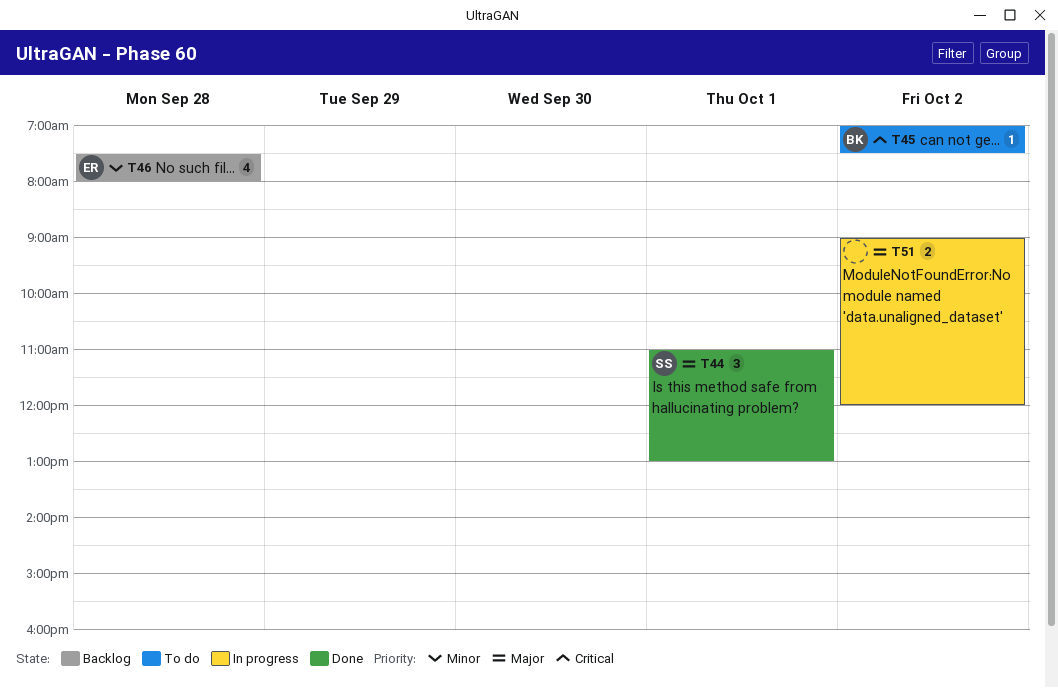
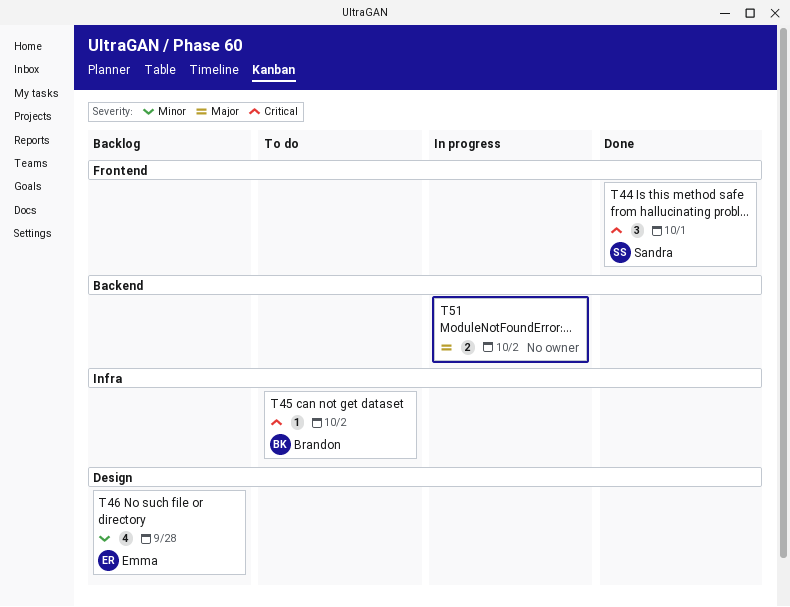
T44, priority: Major -> Critical

